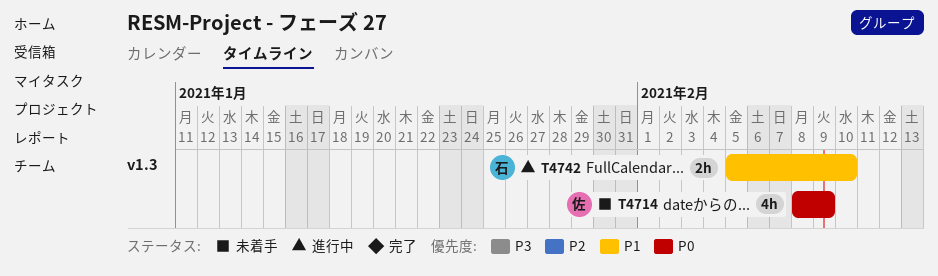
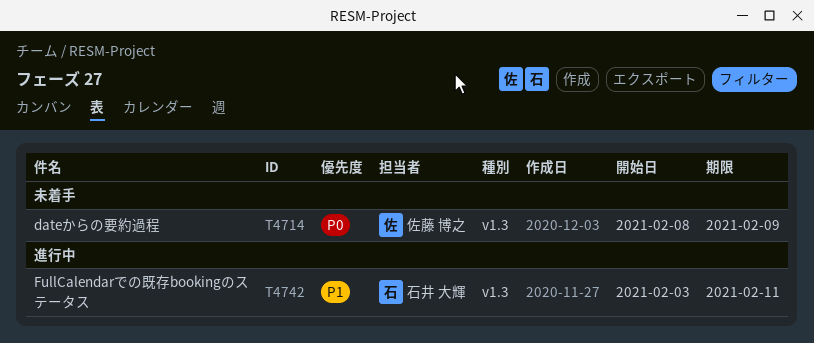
T4742, start: Feb 5 -> Feb 3
T4742, due: Feb 10 -> Feb 11

